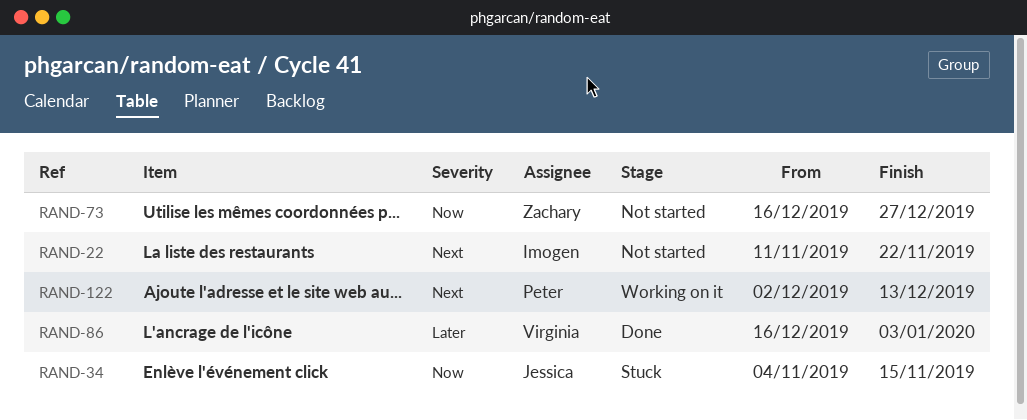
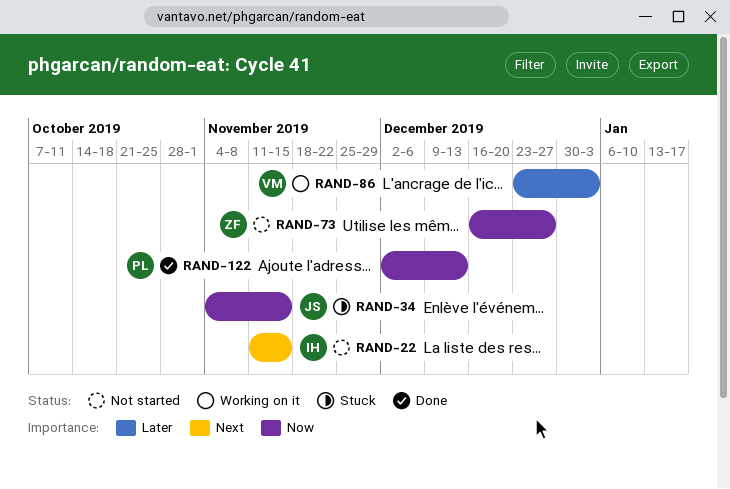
RAND-22, due: Nov 22 -> Nov 15
RAND-86, status: Done -> Working on it
RAND-86, start: Dec 16 -> Dec 23
RAND-122, status: Working on it -> Done
RAND-122, priority: Next -> Now

